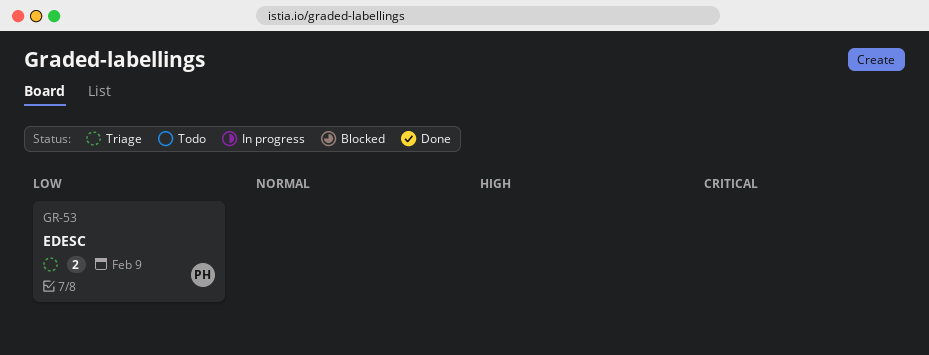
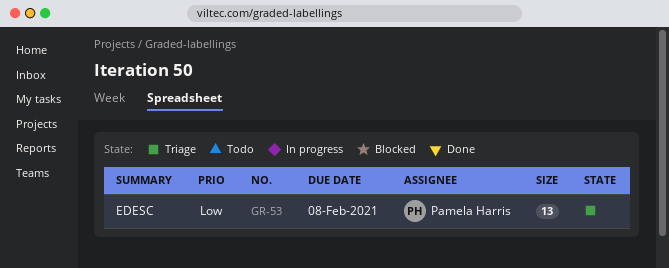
GR-53, estimate: 2 -> 13
GR-53, due: Feb 9 -> Feb 8

